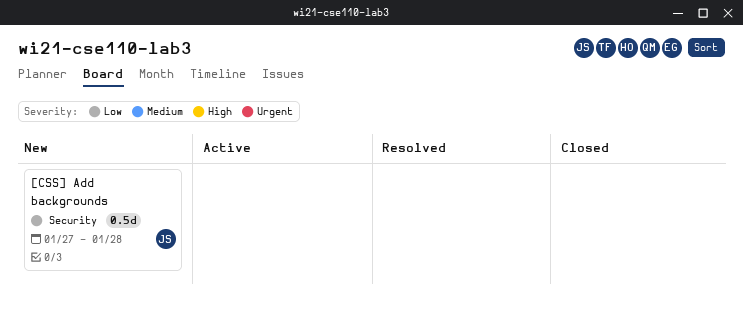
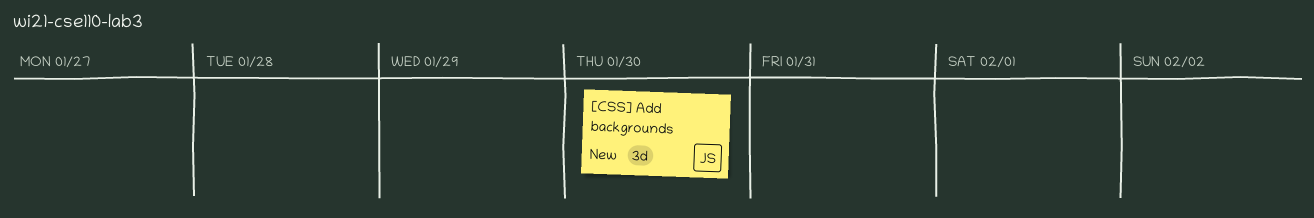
[CSS] Add backgrounds, estimate: 0.5d -> 3d
[CSS] Add backgrounds, due: Jan 28 -> Jan 30

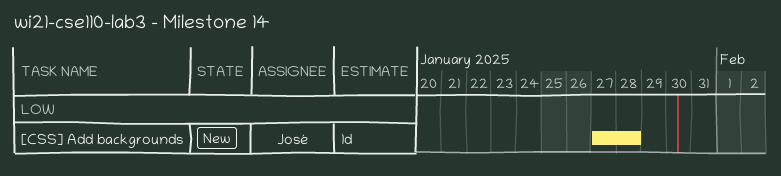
[CSS] Add backgrounds, estimate: 3d -> 1d
[CSS] Add backgrounds, due: Jan 30 -> Jan 28

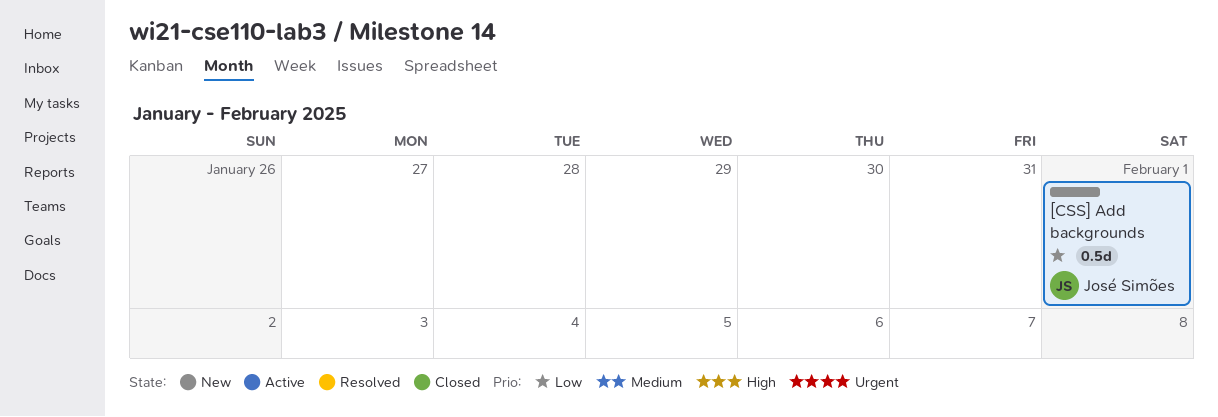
[CSS] Add backgrounds, estimate: 1d -> 0.5d
[CSS] Add backgrounds, due: Jan 28 -> Feb 1

